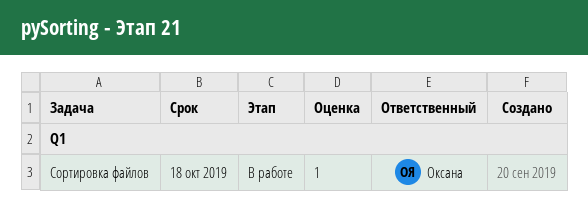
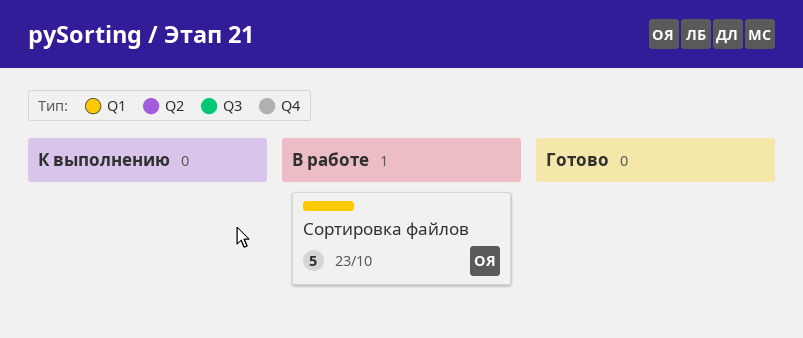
Сортировка файлов, estimate: 1 -> 5
Сортировка файлов, due: Oct 18 -> Oct 23

